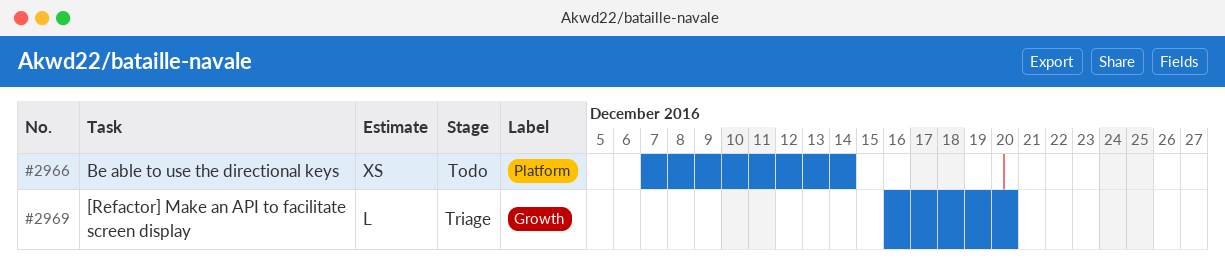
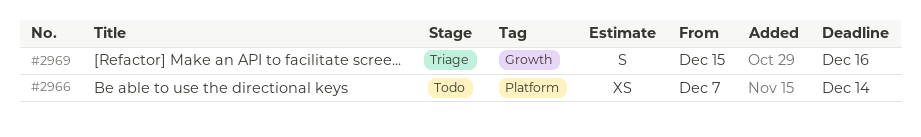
#2969, estimate: L -> S
#2969, start: Dec 16 -> Dec 15
#2969, due: Dec 20 -> Dec 16

